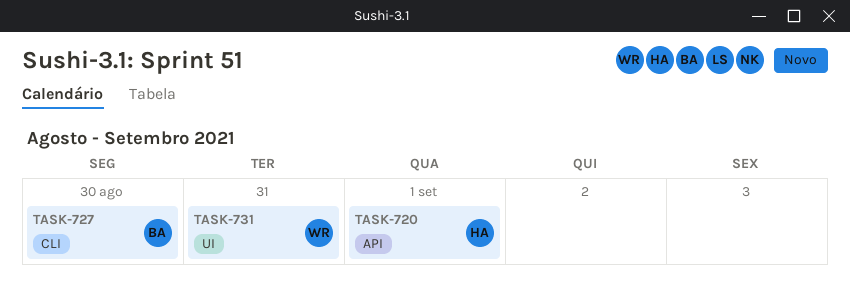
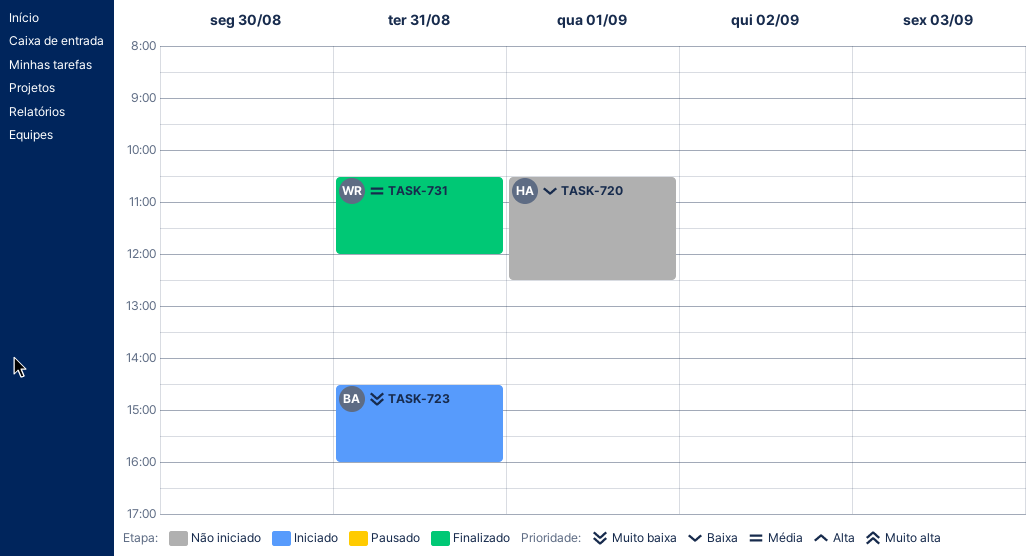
TASK-723: none -> present
TASK-727: present -> none

